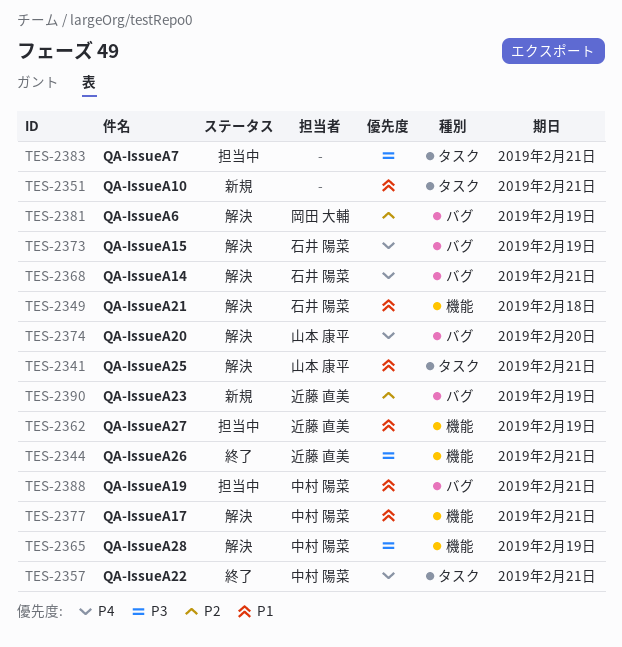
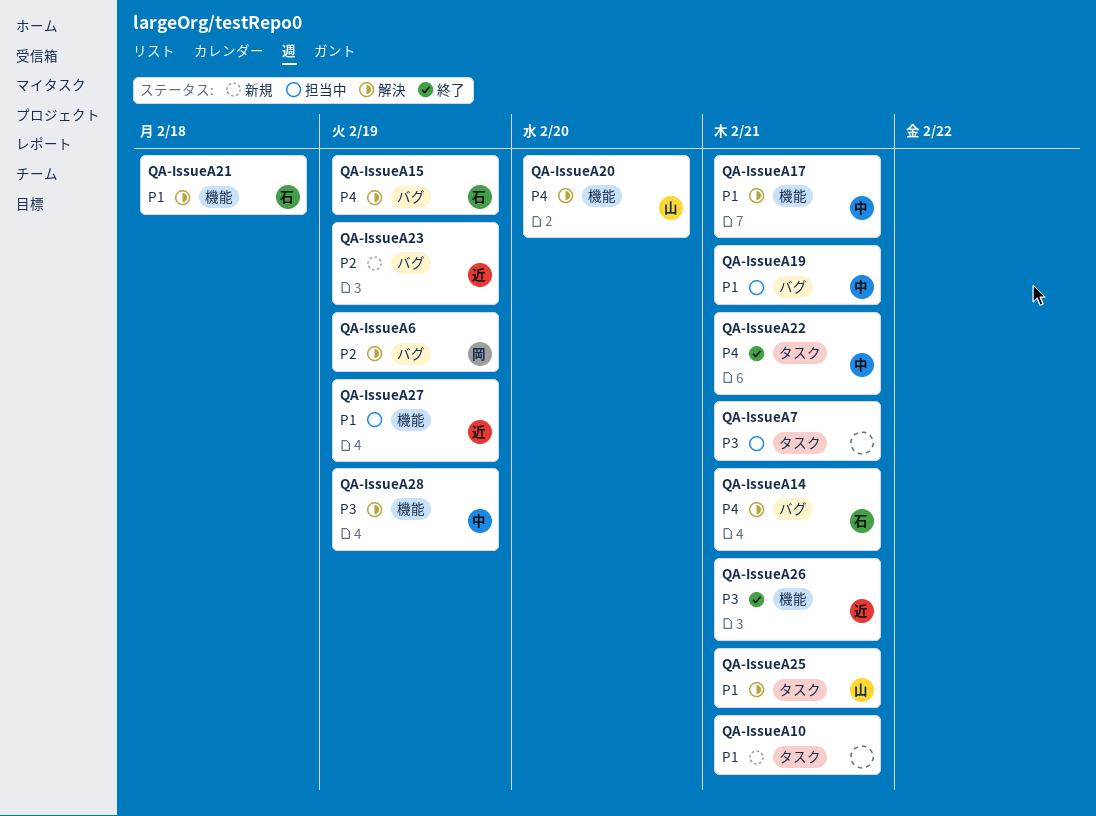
QA-IssueA20, label: バグ -> 機能

